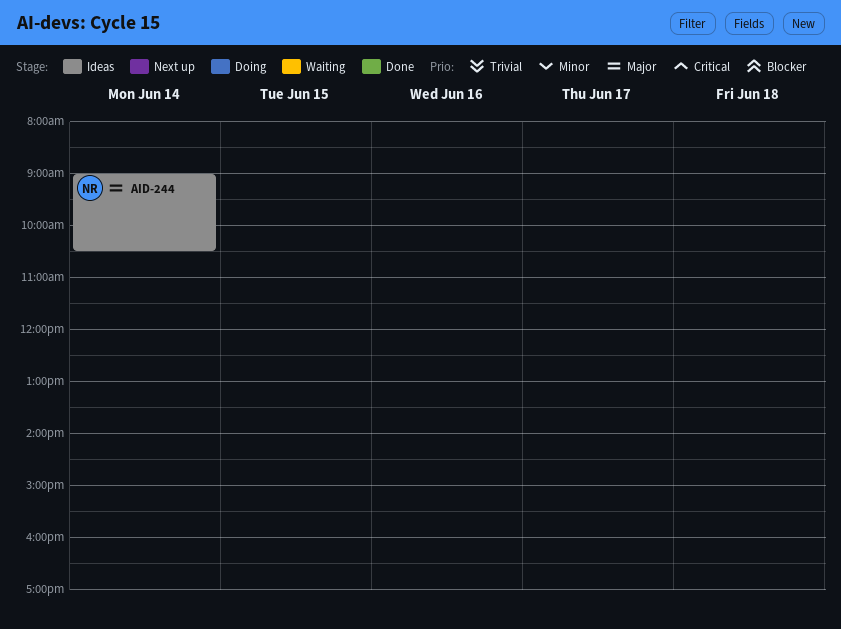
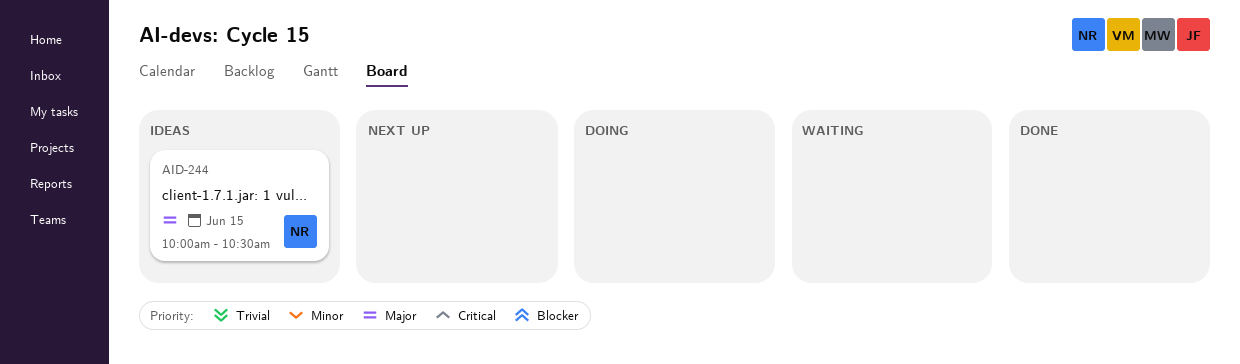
AID-244, day: Jun 14 -> Jun 15
AID-244, begins: 09:00 -> 10:00

